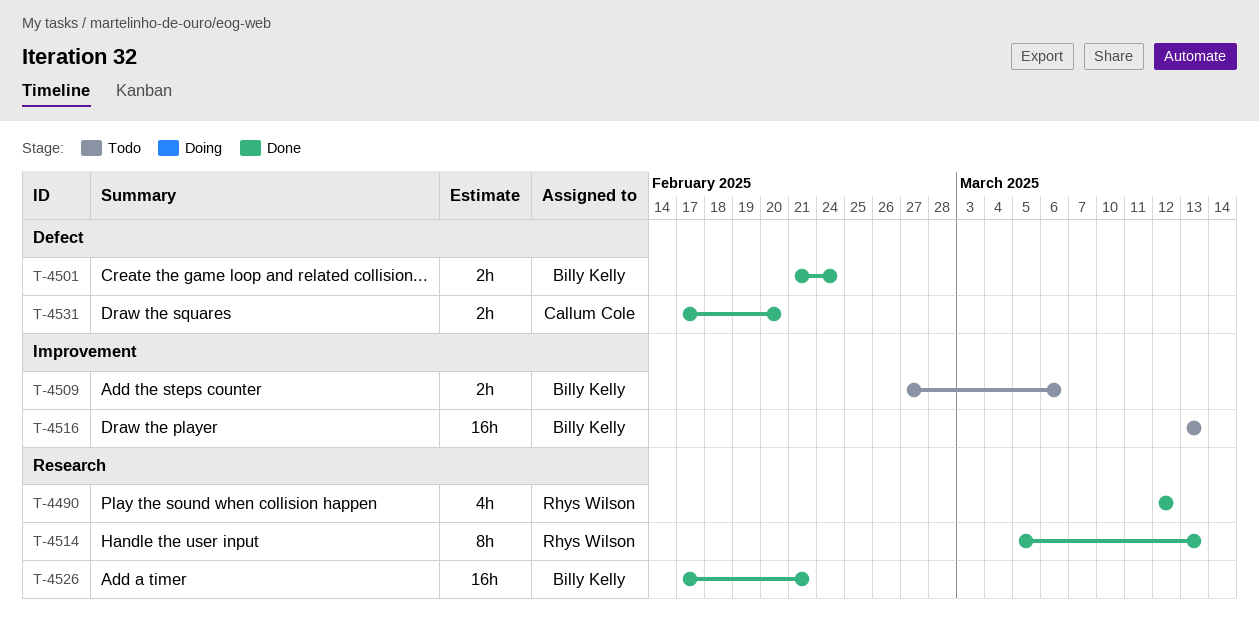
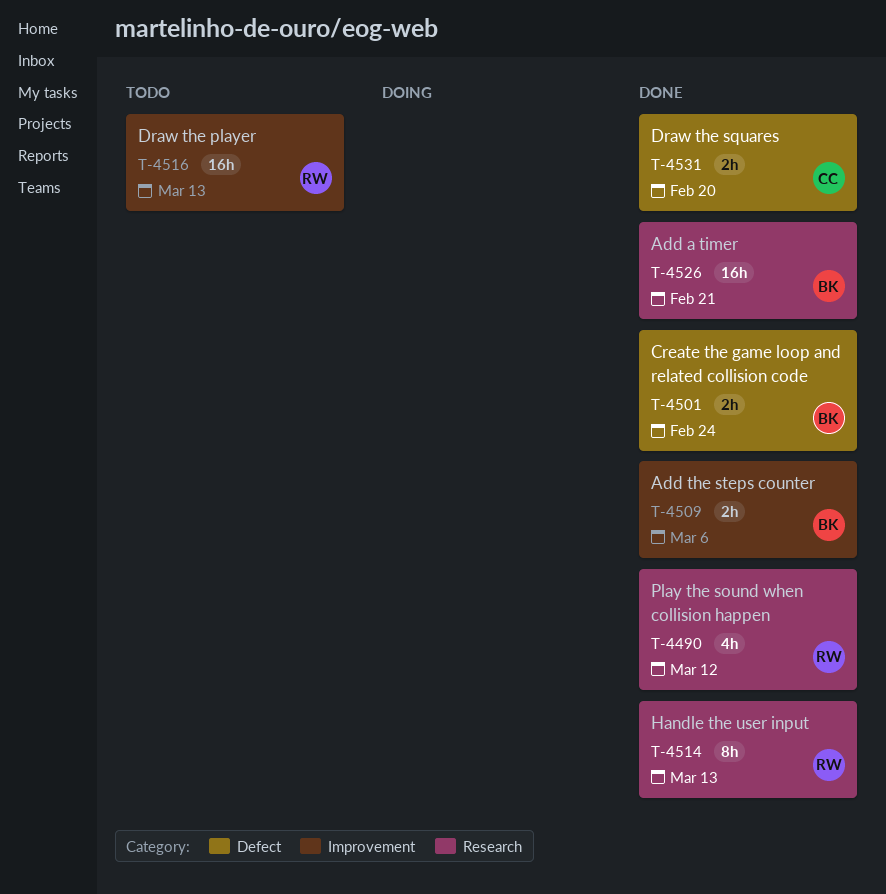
T-4509, status: Todo -> Done
T-4516, owner: Billy Kelly -> Rhys Wilson

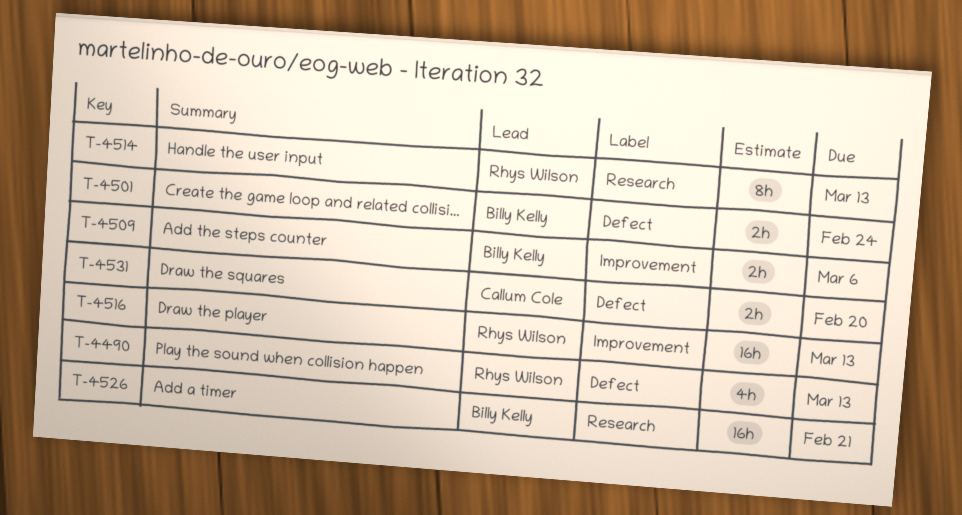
T-4490, label: Research -> Defect
T-4490, due: Mar 12 -> Mar 13

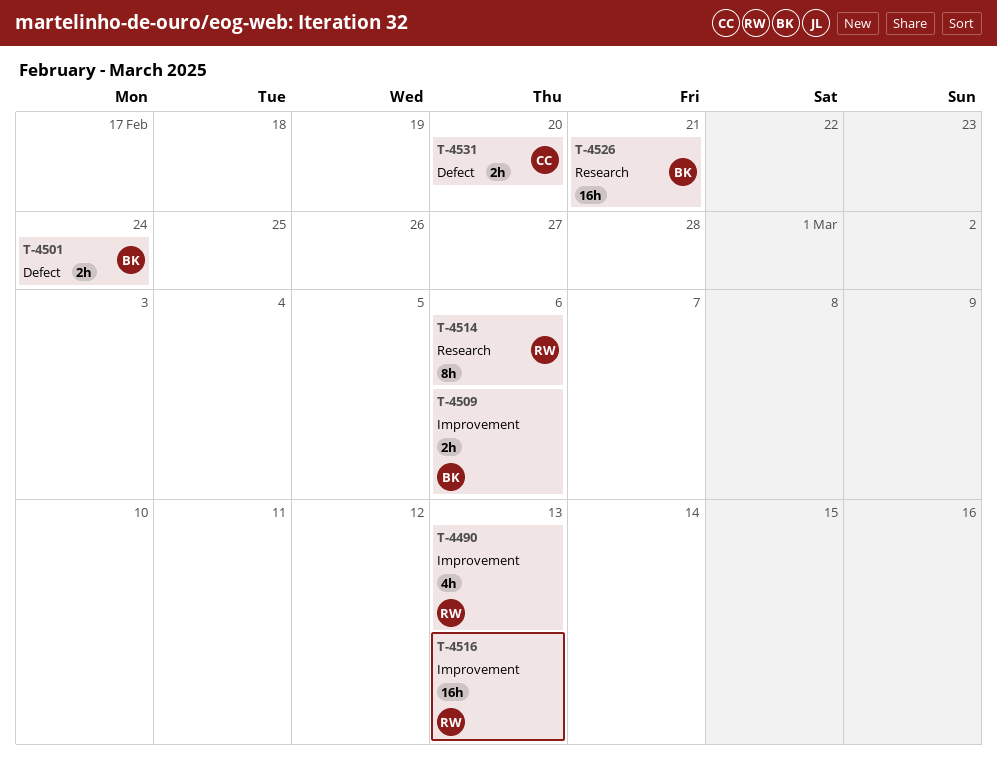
T-4490, label: Defect -> Improvement
T-4514, due: Mar 13 -> Mar 6

